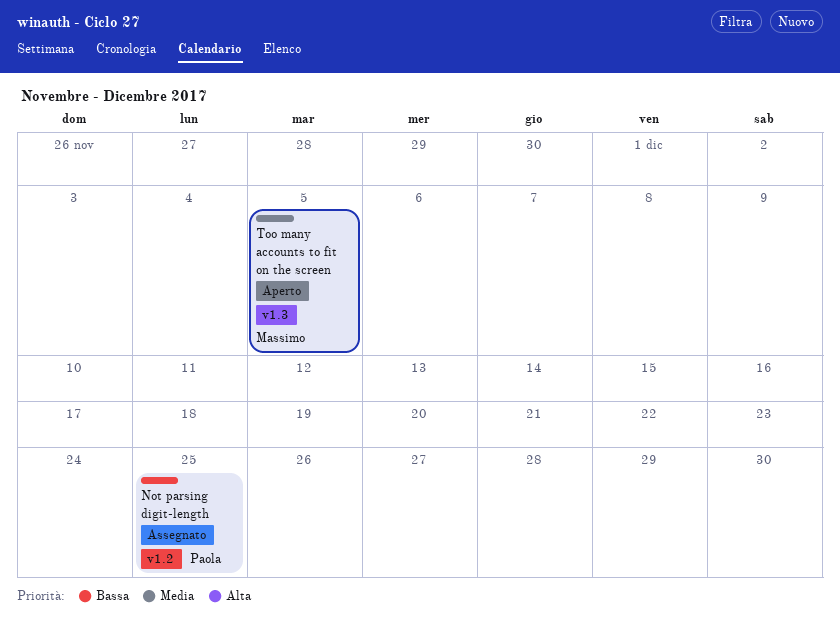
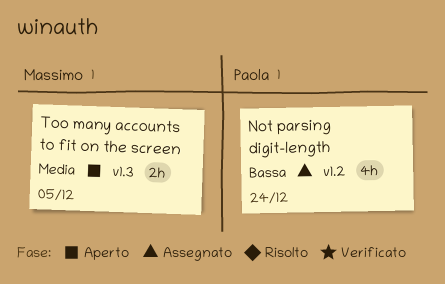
Not parsing digit-length, due: Dec 25 -> Dec 24

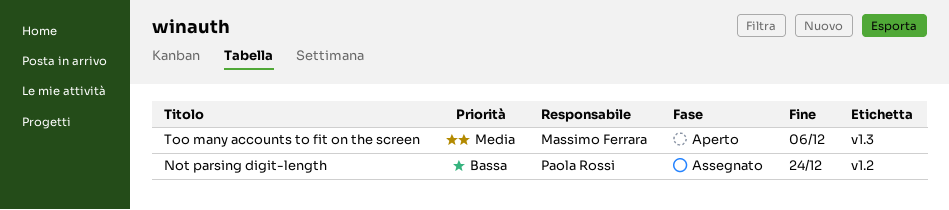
Too many accounts to fit on the screen, due: Dec 5 -> Dec 6

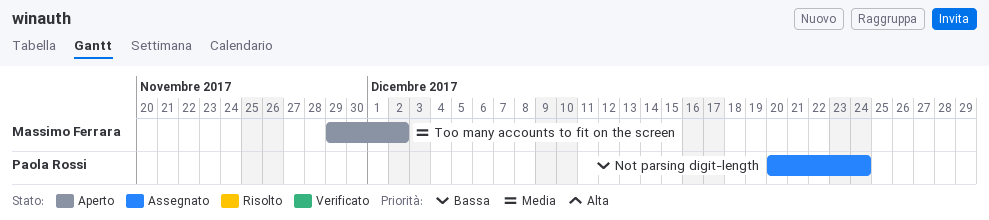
Too many accounts to fit on the screen, due: Dec 6 -> Dec 2

